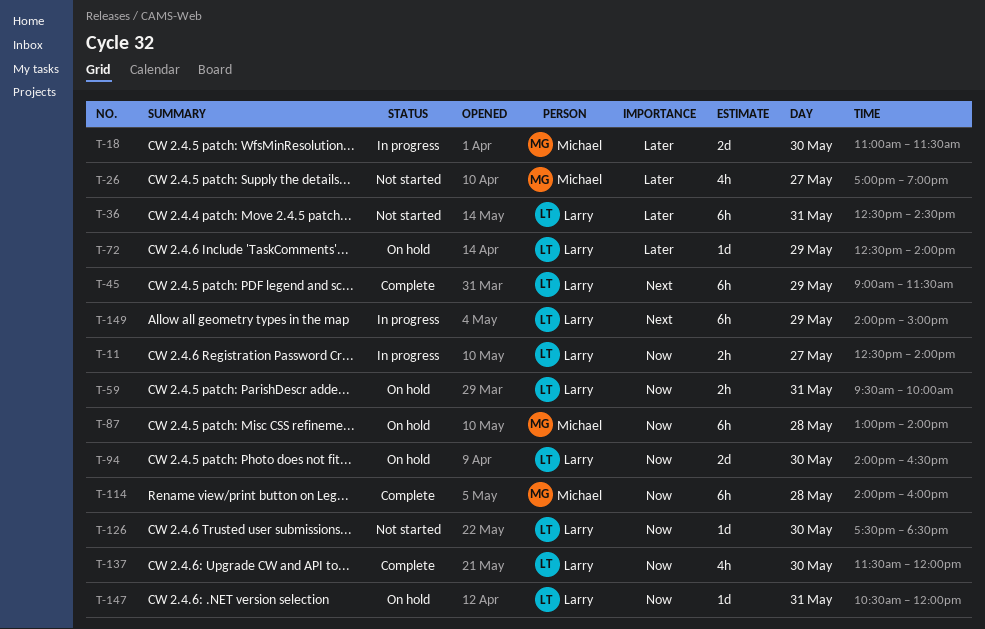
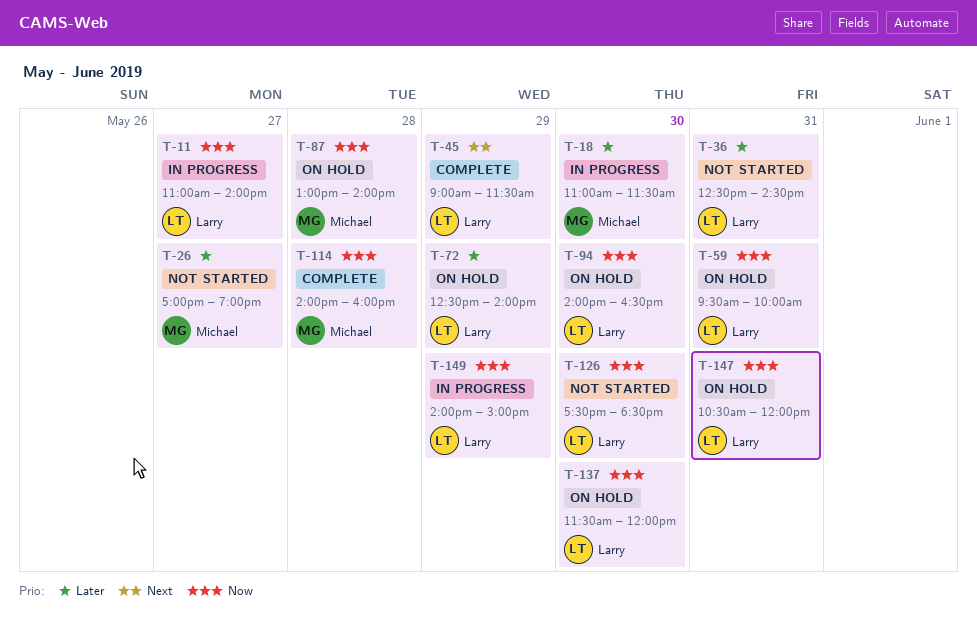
T-11, begins: 12:30 -> 11:00
T-137, status: Complete -> On hold
T-149, priority: Next -> Now

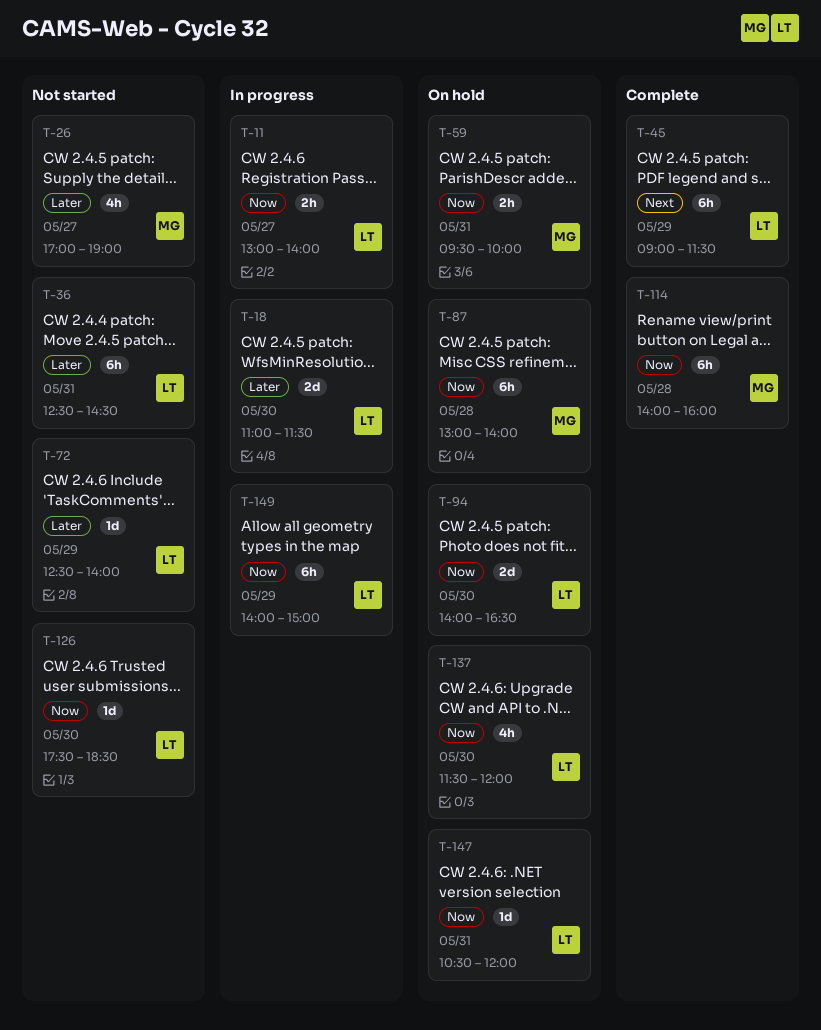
T-11, begins: 11:00 -> 13:00
T-18, owner: Michael -> Larry
T-59, owner: Larry -> Michael
T-72, status: On hold -> Not started

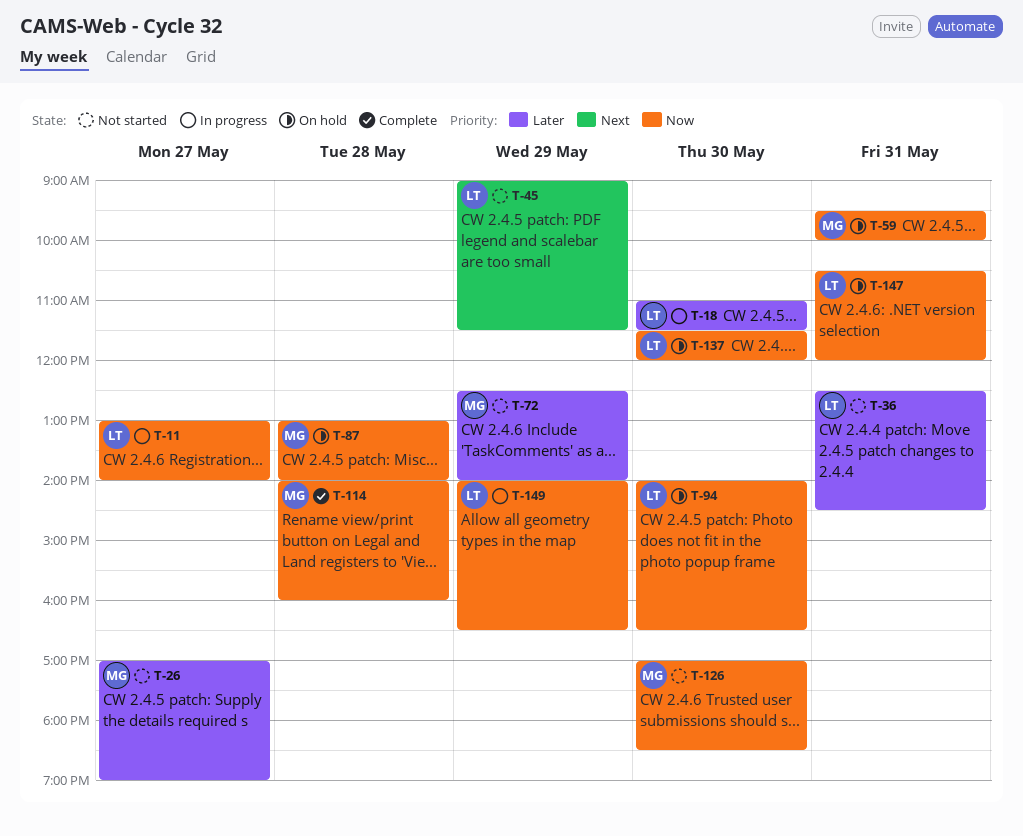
T-45, status: Complete -> Not started
T-72, owner: LT -> MG
T-126, owner: LT -> MG
T-126, begins: 17:30 -> 17:00
T-149, ends: 15:00 -> 16:30

